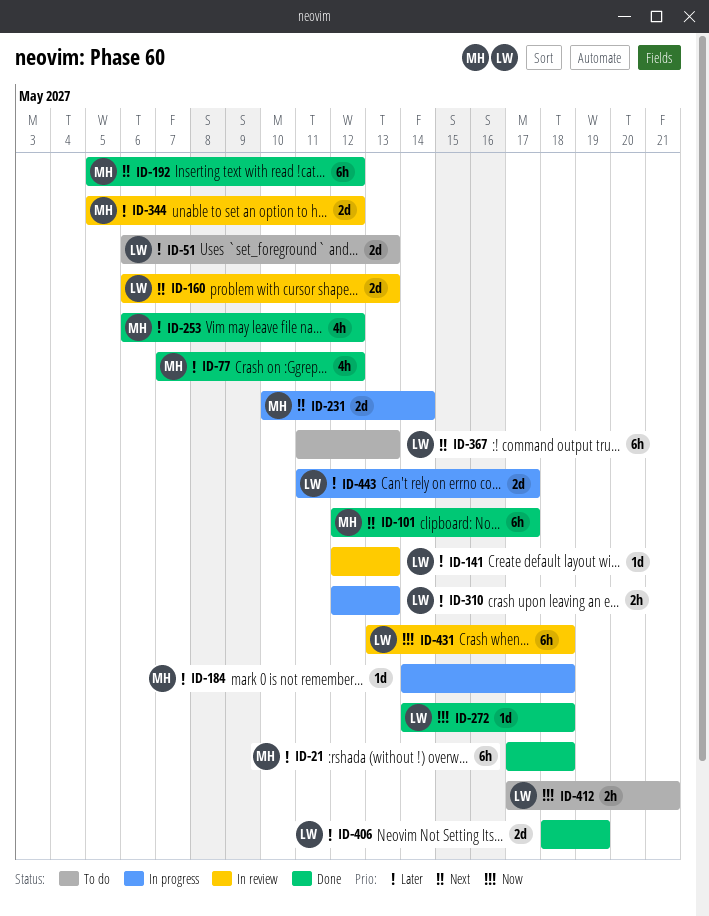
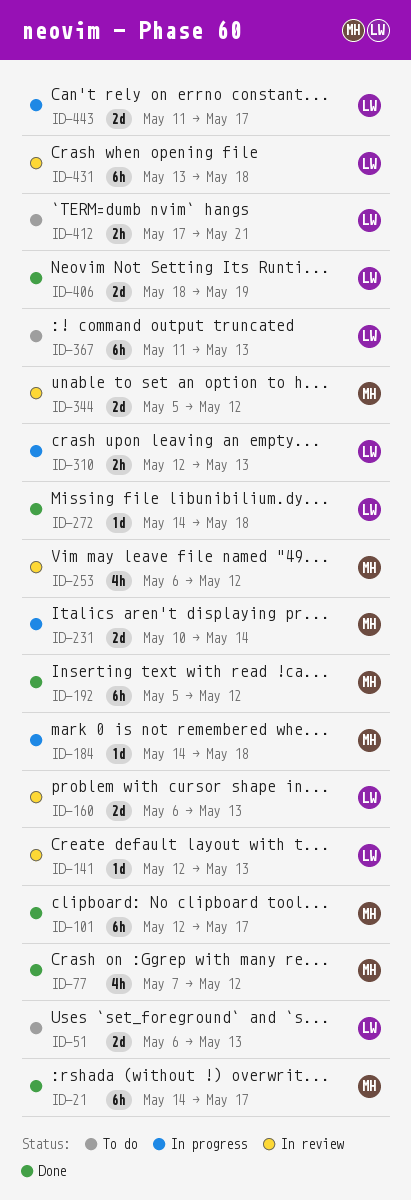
ID-21, start: May 17 -> May 14
ID-21, due: May 18 -> May 17
ID-253, status: Done -> In review

